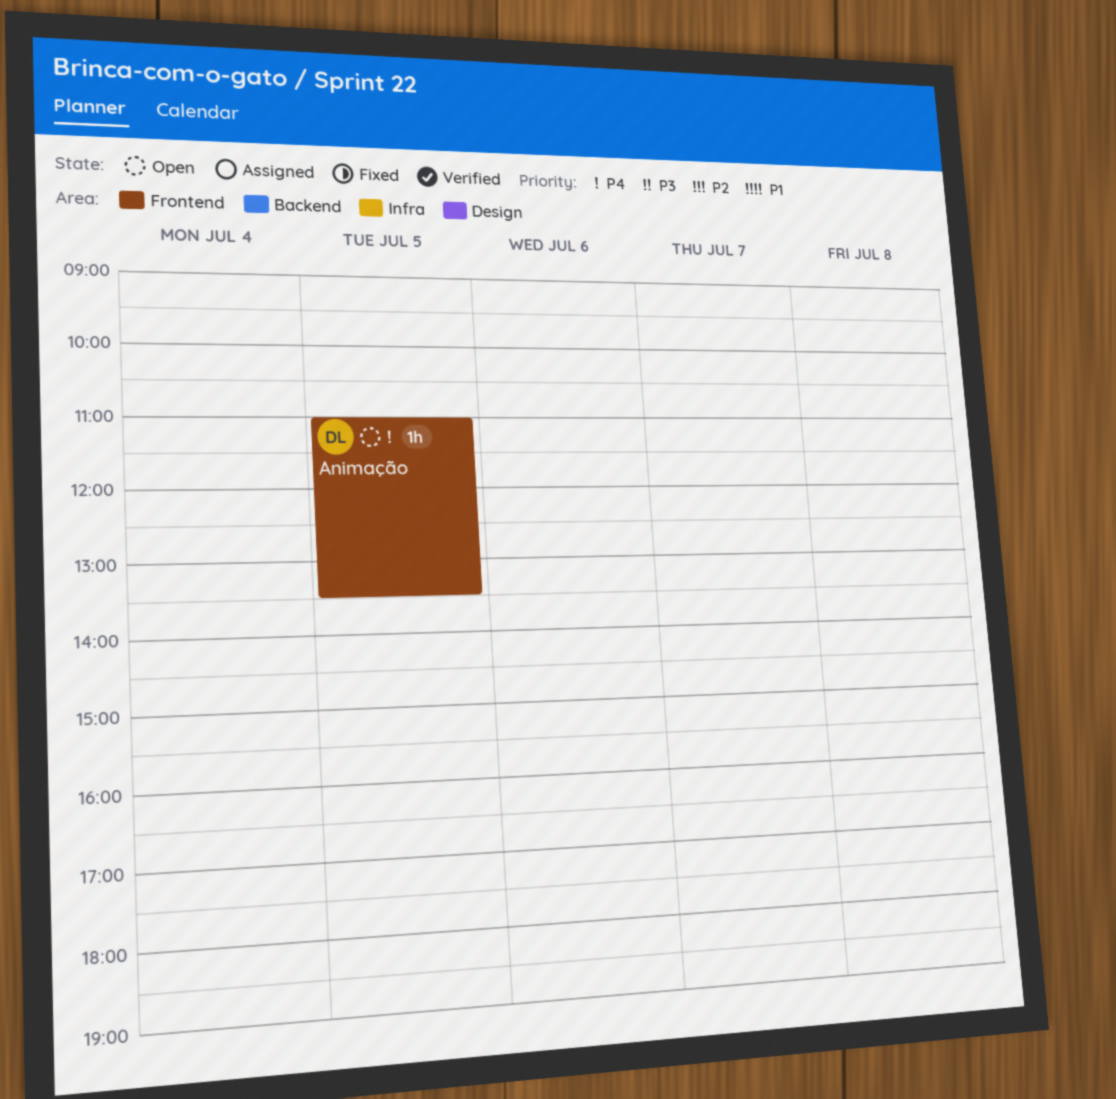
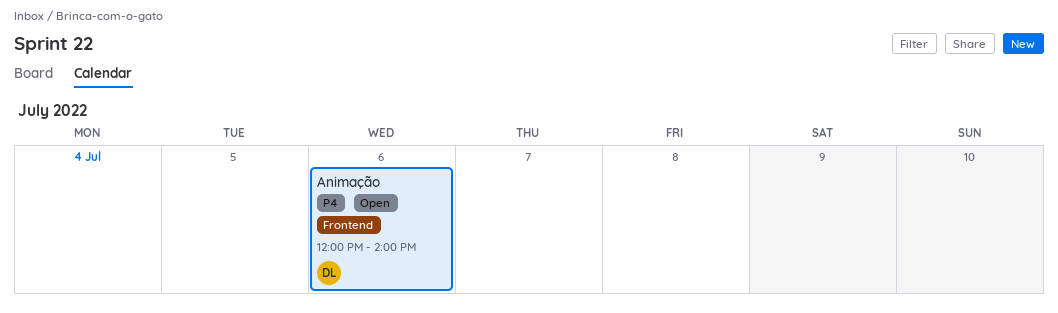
Animação, day: Jul 5 -> Jul 6
Animação, begins: 11:00 -> 12:00
Animação, ends: 13:30 -> 14:00

